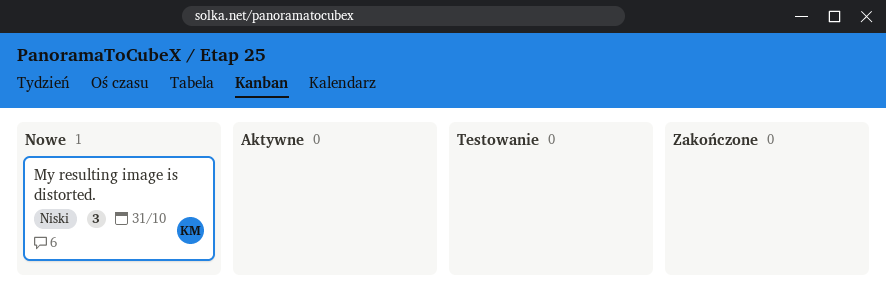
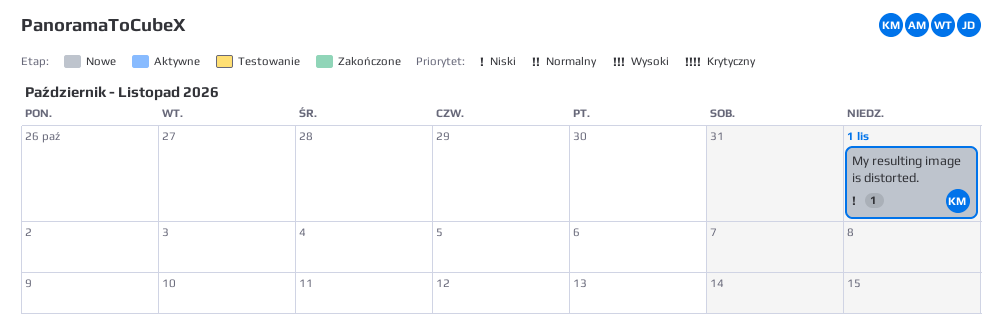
My resulting image is distorted., estimate: 3 -> 1
My resulting image is distorted., due: Oct 31 -> Nov 1

